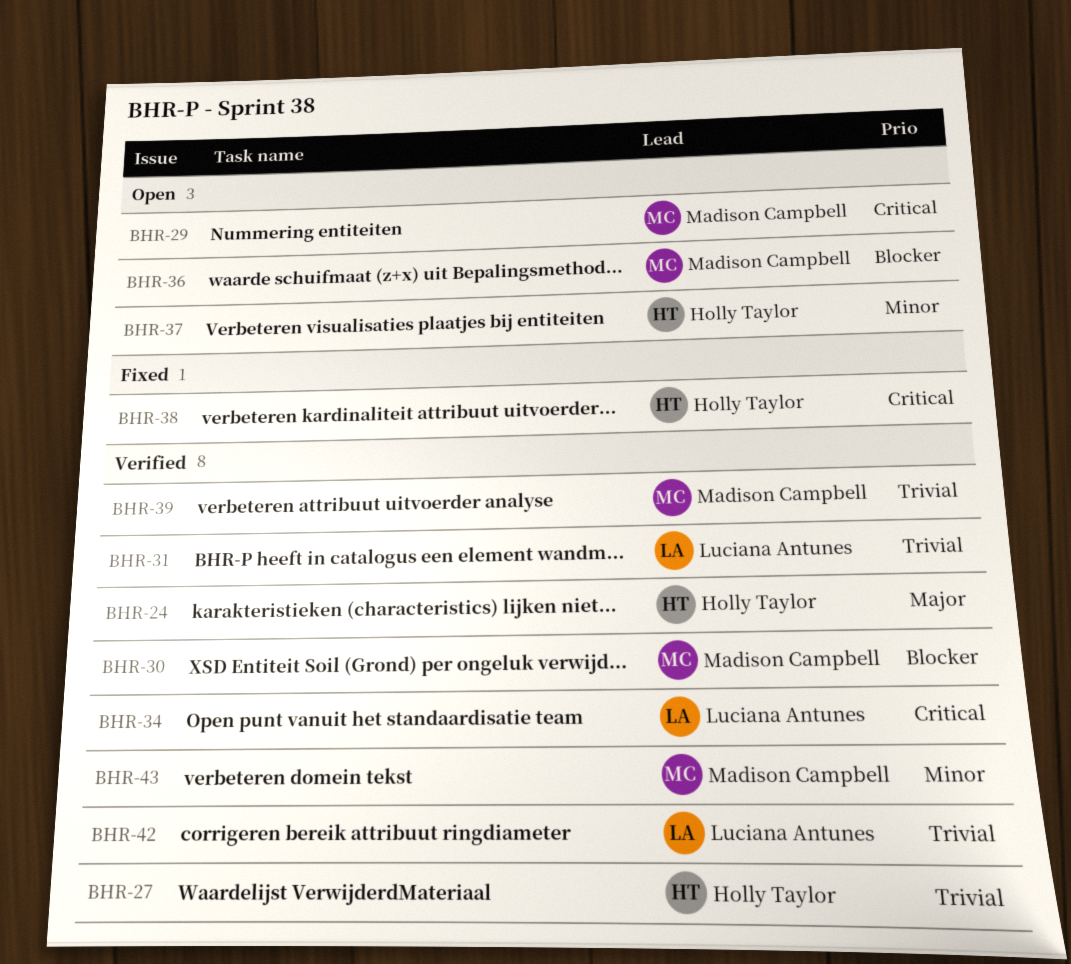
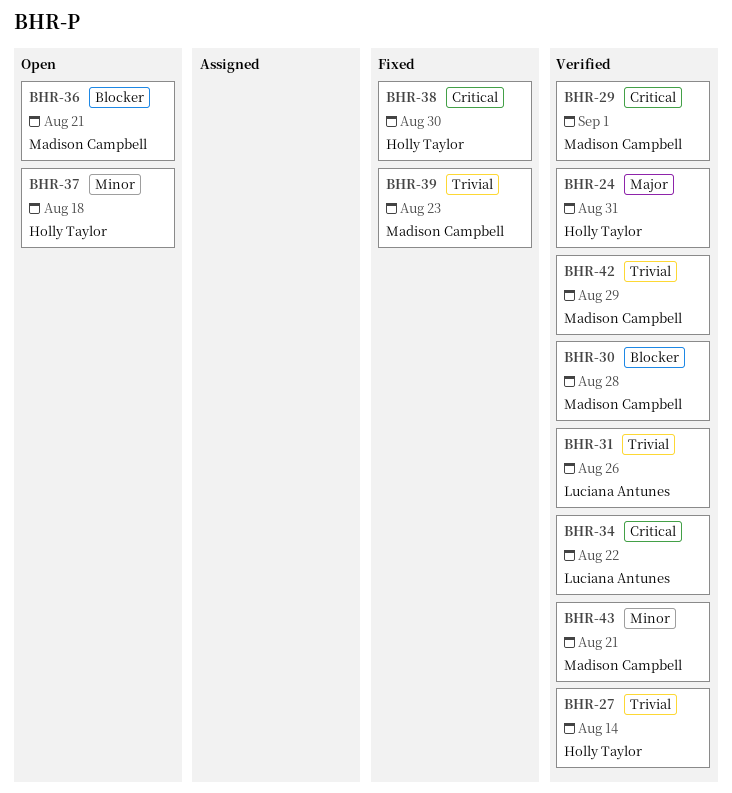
BHR-29, status: Open -> Verified
BHR-39, status: Verified -> Fixed
BHR-42, owner: Luciana Antunes -> Madison Campbell

